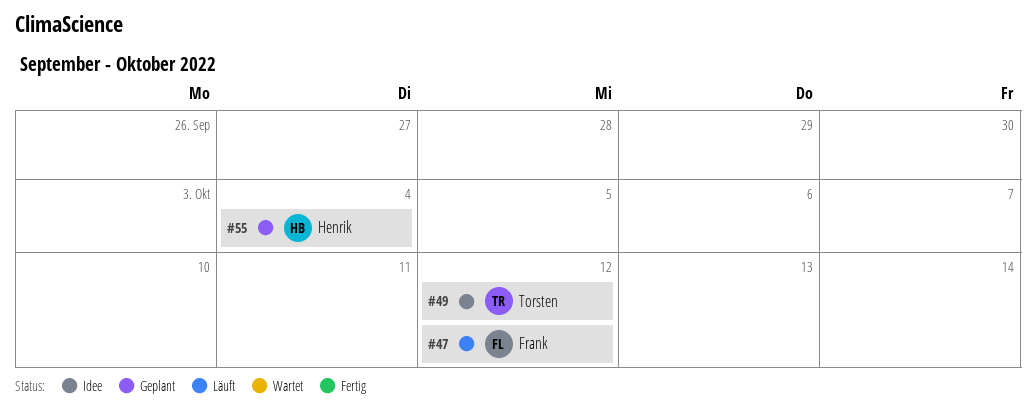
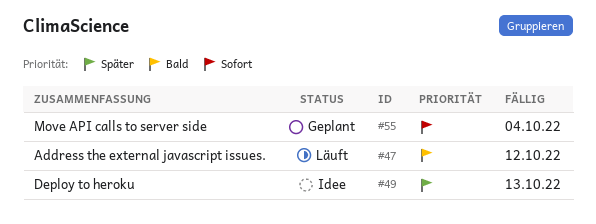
#49, due: Oct 12 -> Oct 13

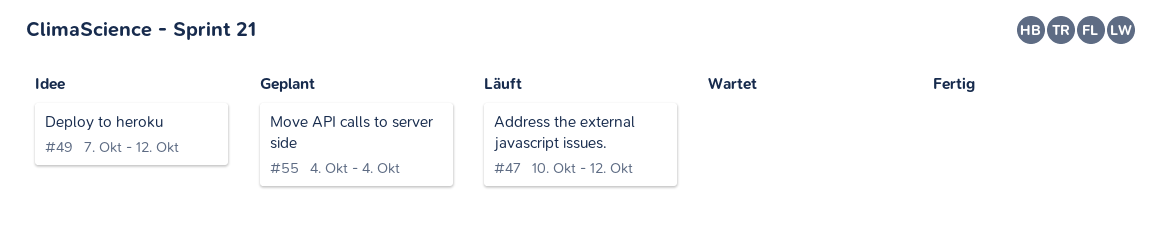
#49, due: Oct 13 -> Oct 12

